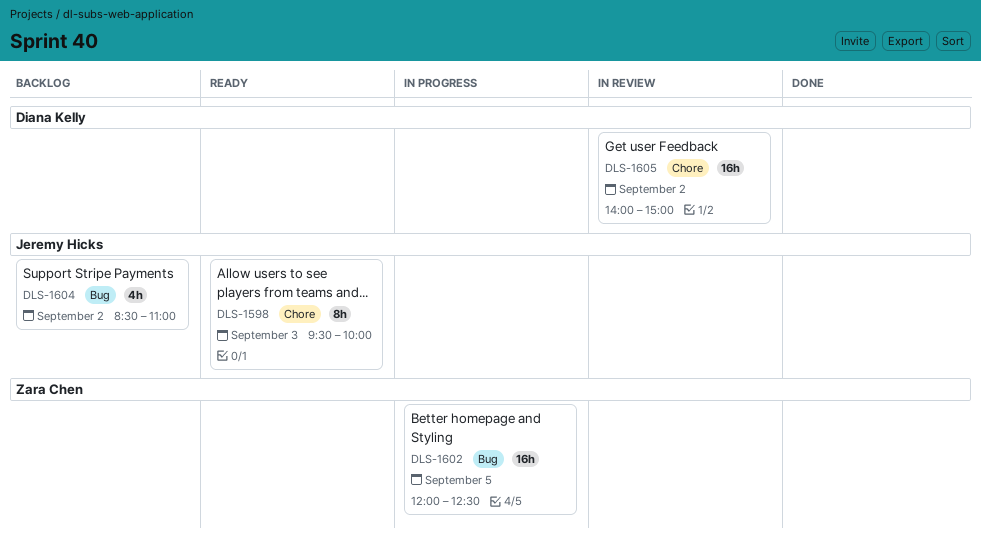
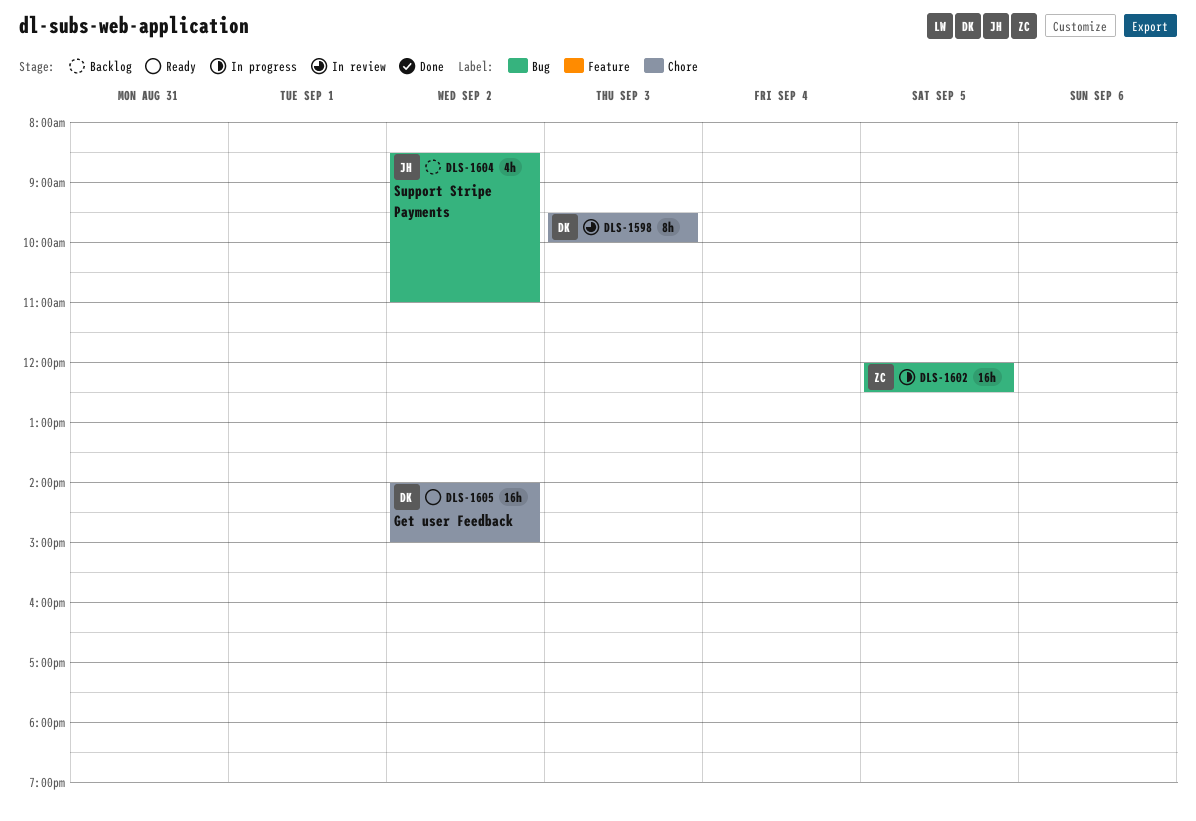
DLS-1598, status: Ready -> In review
DLS-1598, owner: Jeremy Hicks -> Diana Kelly
DLS-1605, status: In review -> Ready

